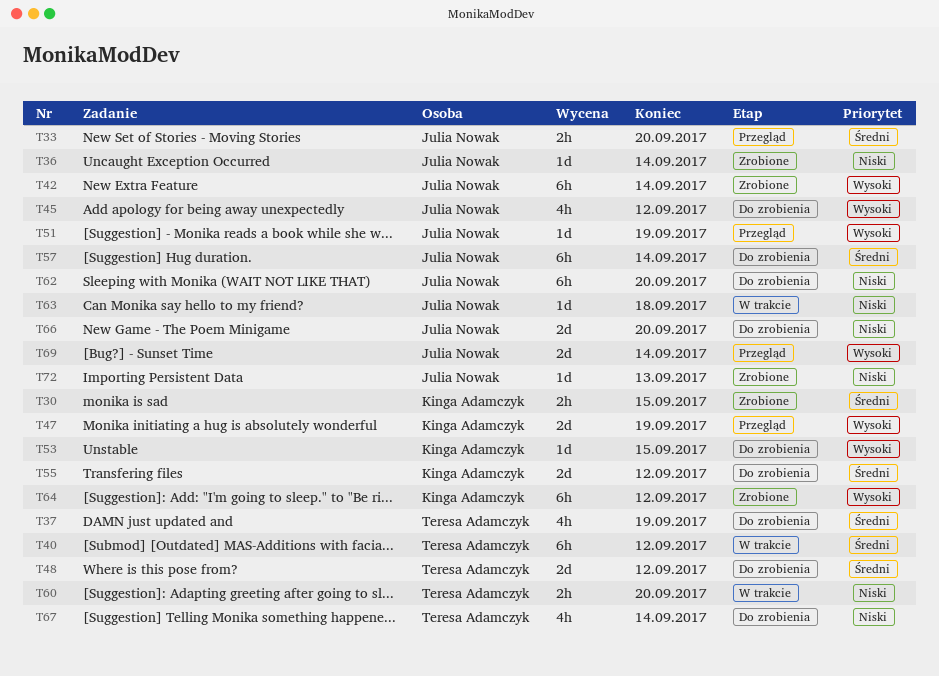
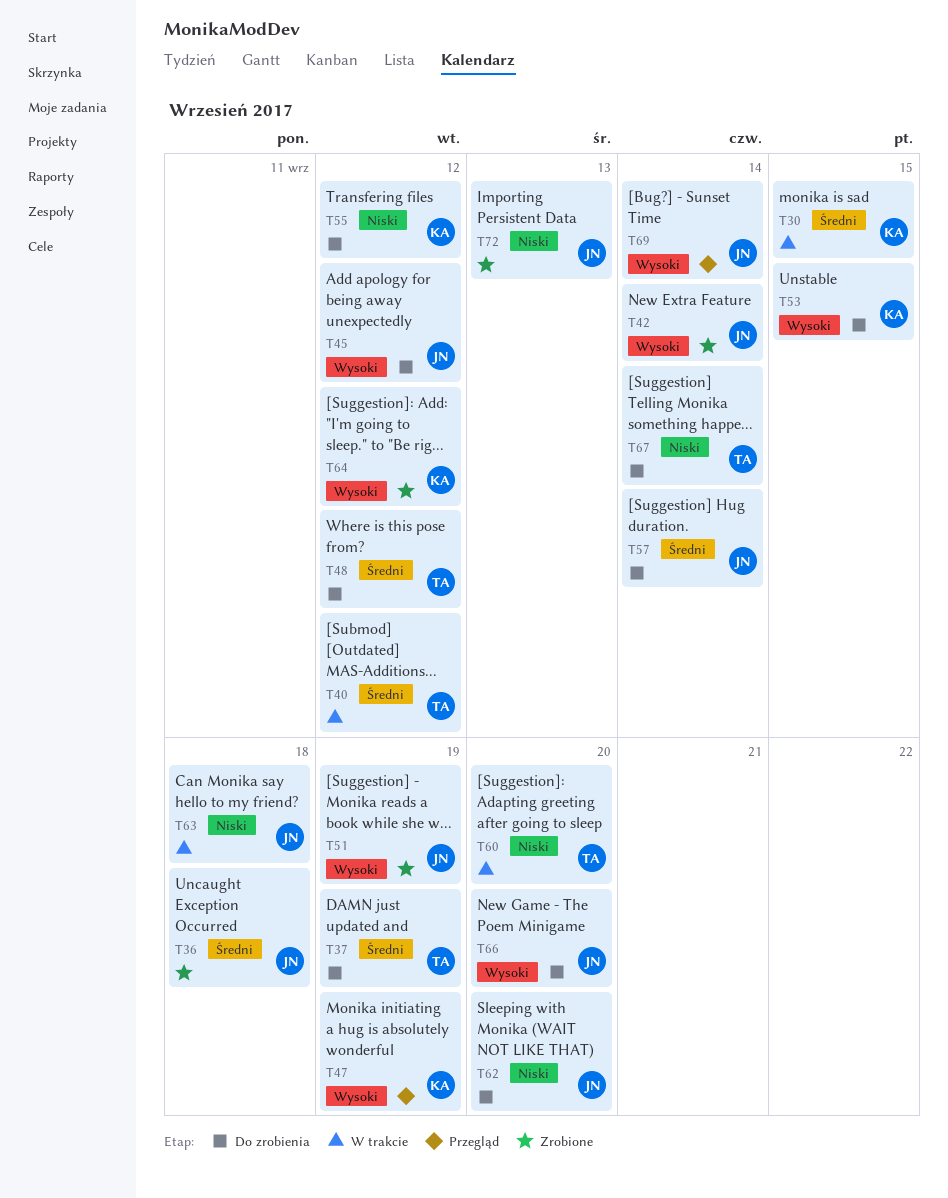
T30, status: Zrobione -> W trakcie
T33: present -> none
T36, priority: Niski -> Średni
T36, due: Sep 14 -> Sep 18
T51, status: Przegląd -> Zrobione
T55, priority: Średni -> Niski
T66, priority: Niski -> Wysoki

